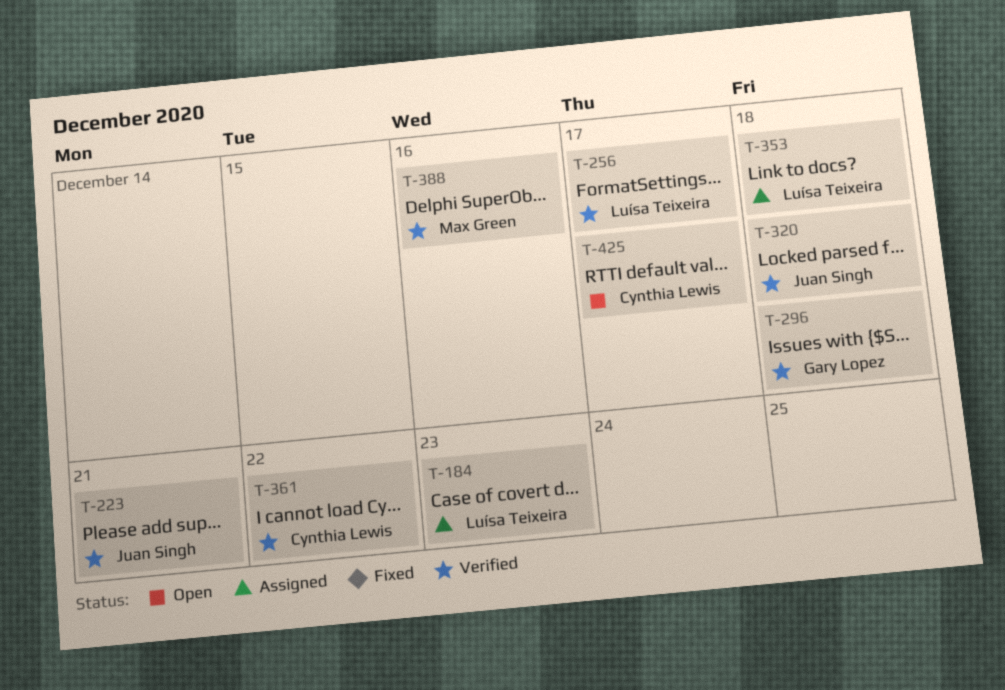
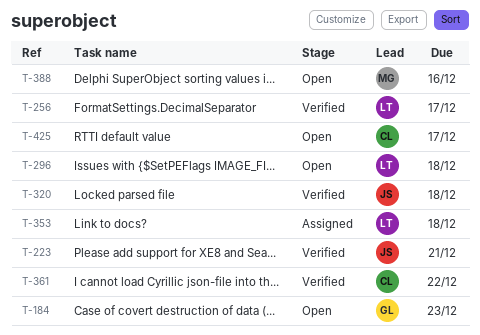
T-184, status: Assigned -> Open
T-184, owner: Luísa Teixeira -> Gary Lopez
T-296, status: Verified -> Open
T-296, owner: Gary Lopez -> Luísa Teixeira
T-388, status: Verified -> Open

